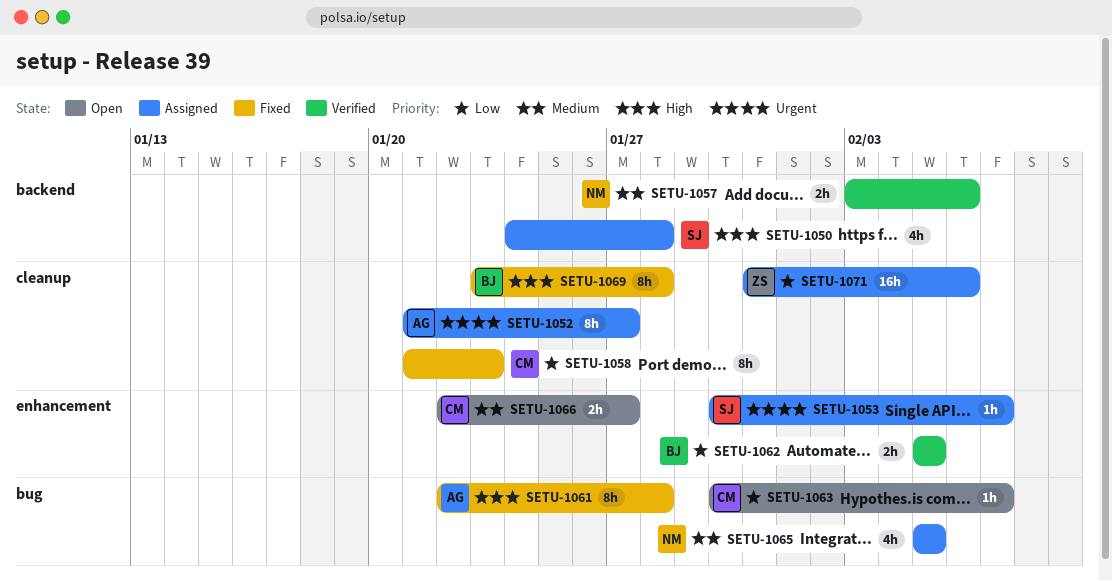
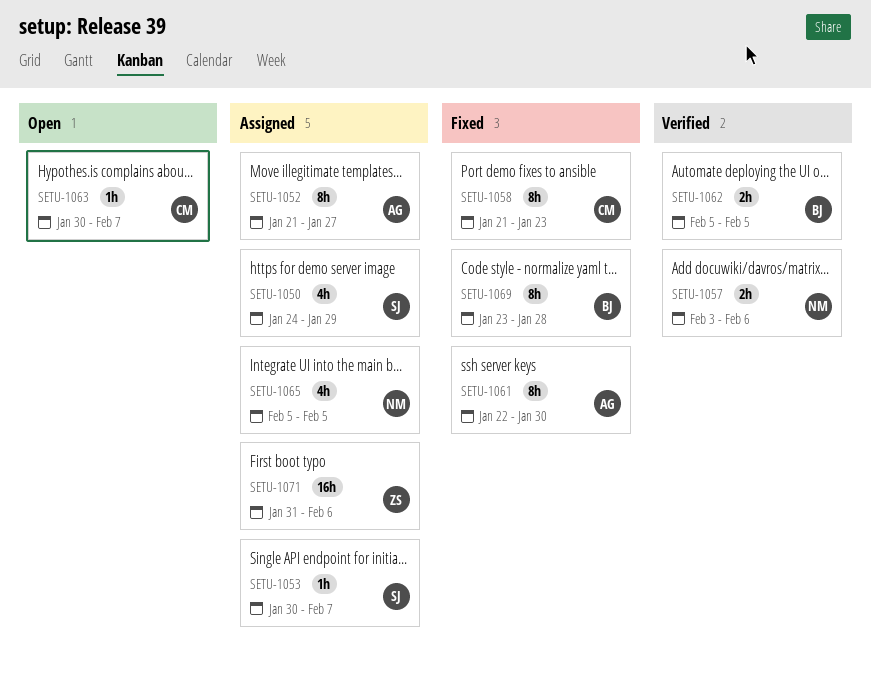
SETU-1050, due: Jan 28 -> Jan 29
SETU-1061, due: Jan 28 -> Jan 30
SETU-1066: present -> none

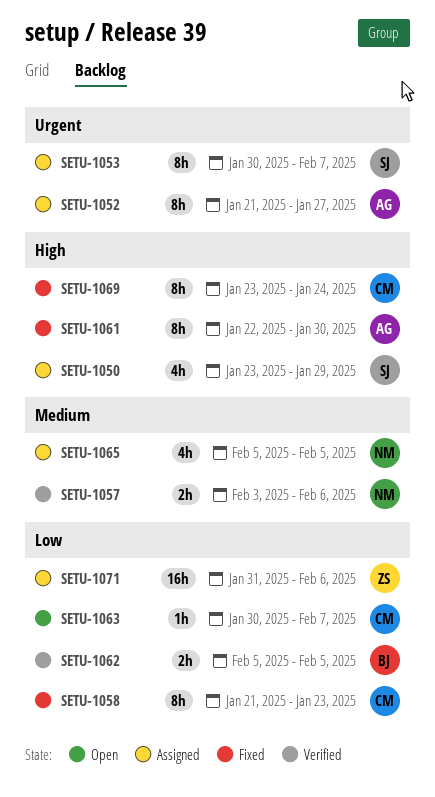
SETU-1050, start: Jan 24 -> Jan 23
SETU-1053, estimate: 1h -> 8h
SETU-1069, owner: BJ -> CM
SETU-1069, due: Jan 28 -> Jan 24

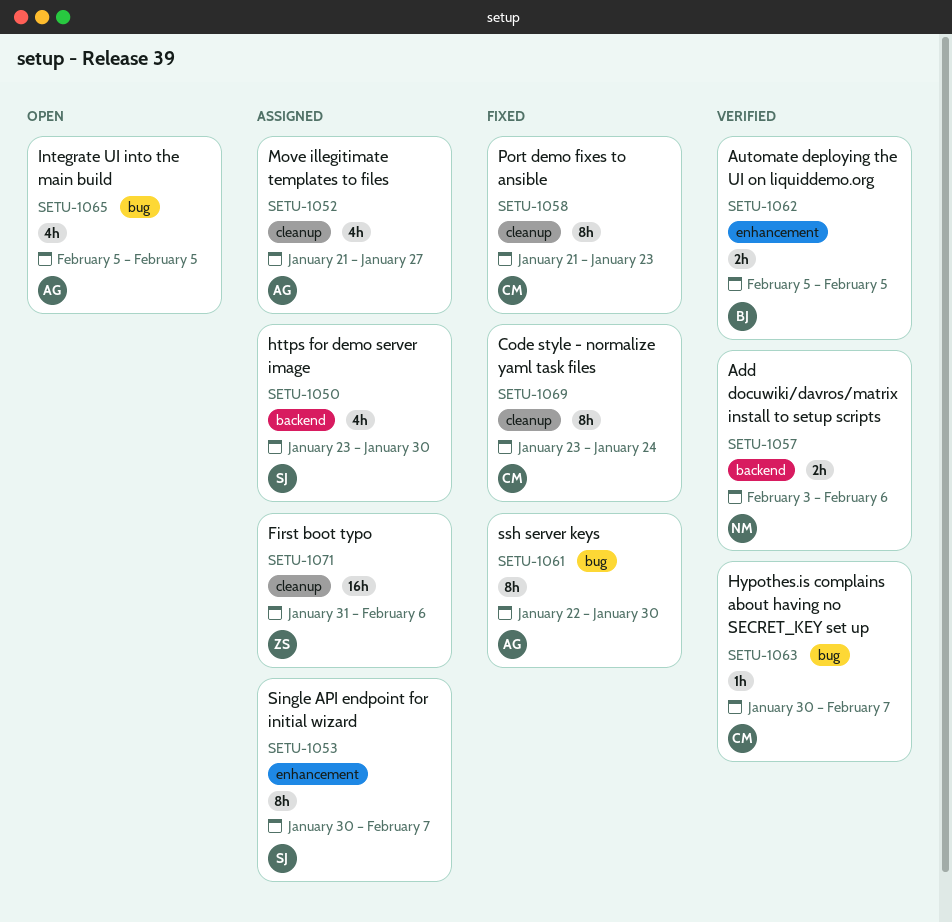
SETU-1050, due: Jan 29 -> Jan 30
SETU-1052, estimate: 8h -> 4h
SETU-1063, status: Open -> Verified
SETU-1065, status: Assigned -> Open
SETU-1065, owner: NM -> AG

